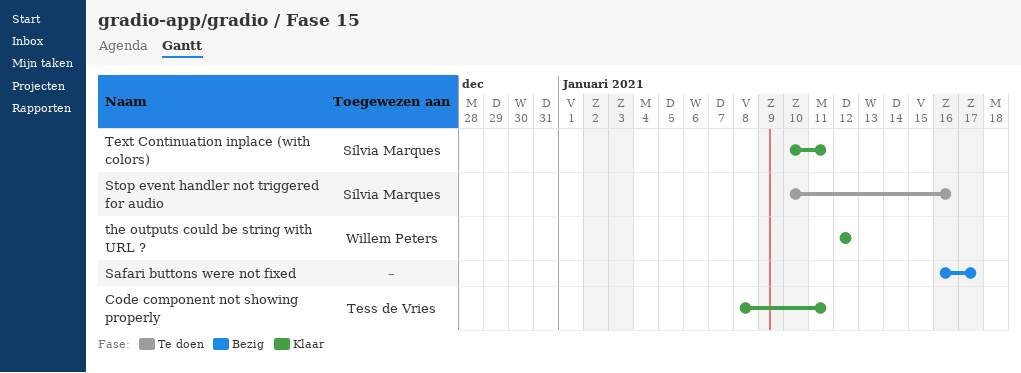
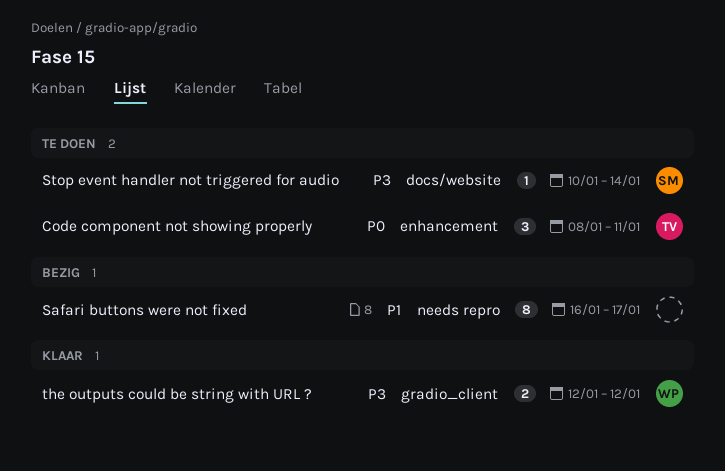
Code component not showing properly, status: Klaar -> Te doen
Stop event handler not triggered for audio, due: Jan 16 -> Jan 14
Text Continuation inplace (with colors): present -> none

